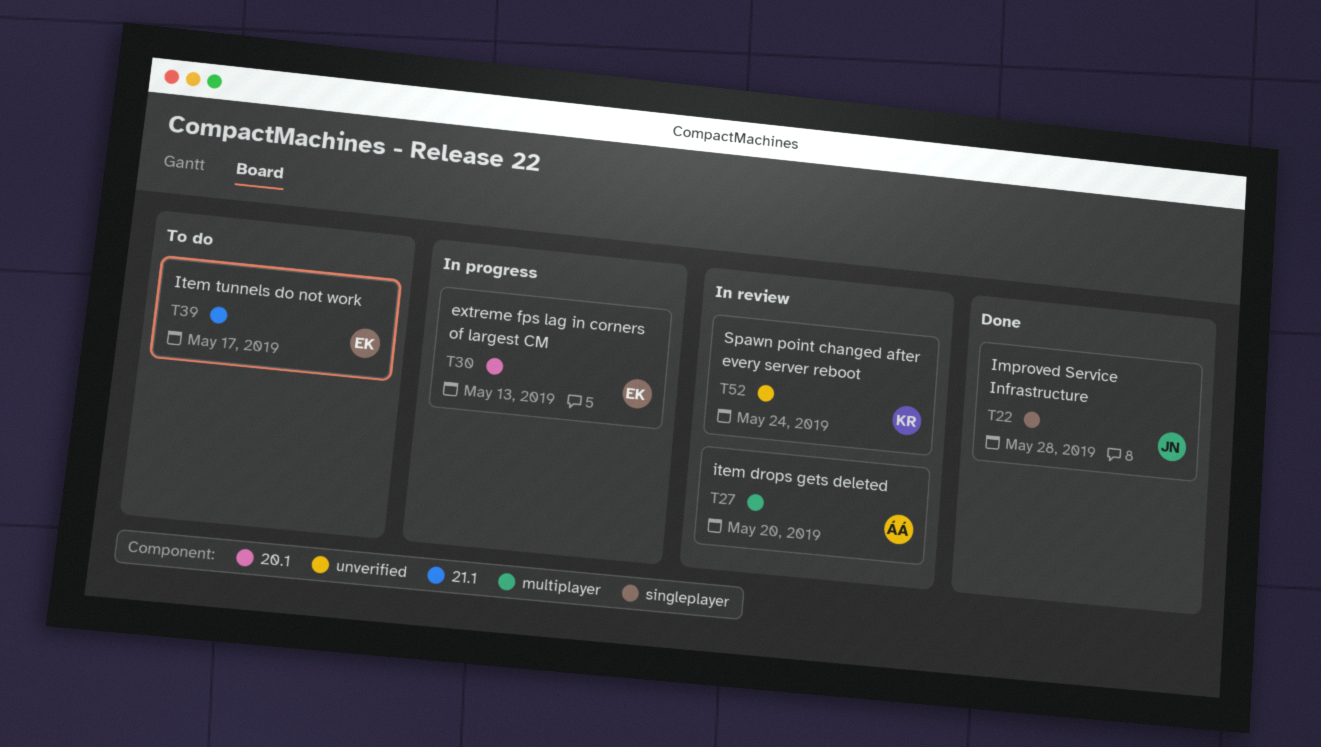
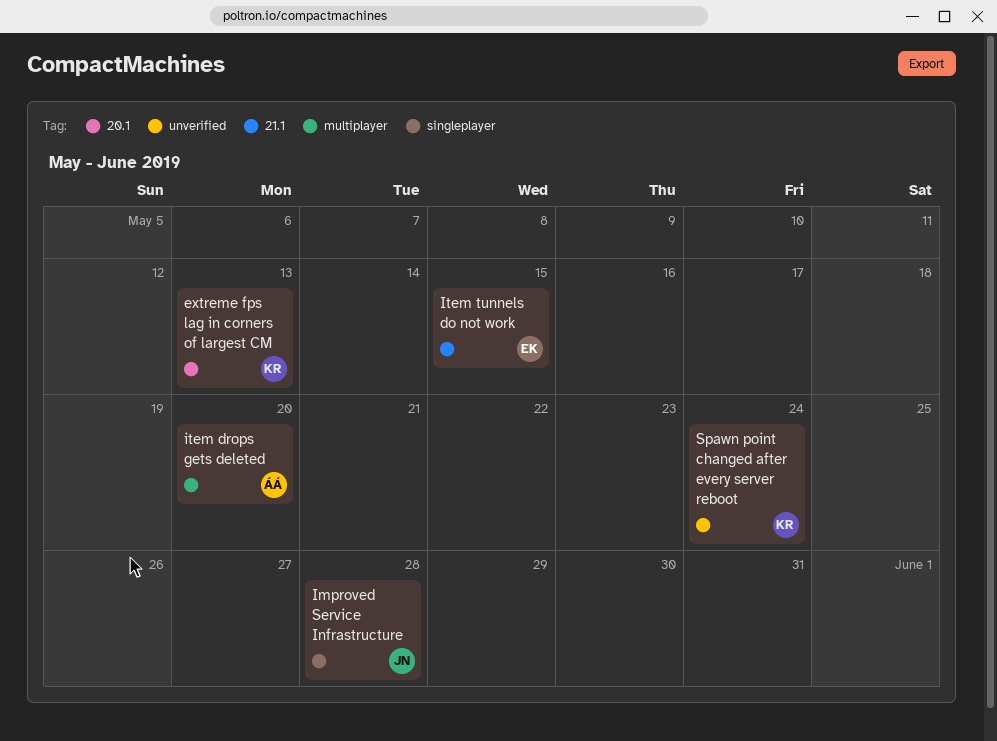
extreme fps lag in corners of largest CM, owner: EK -> KR
Item tunnels do not work, due: May 17 -> May 15

